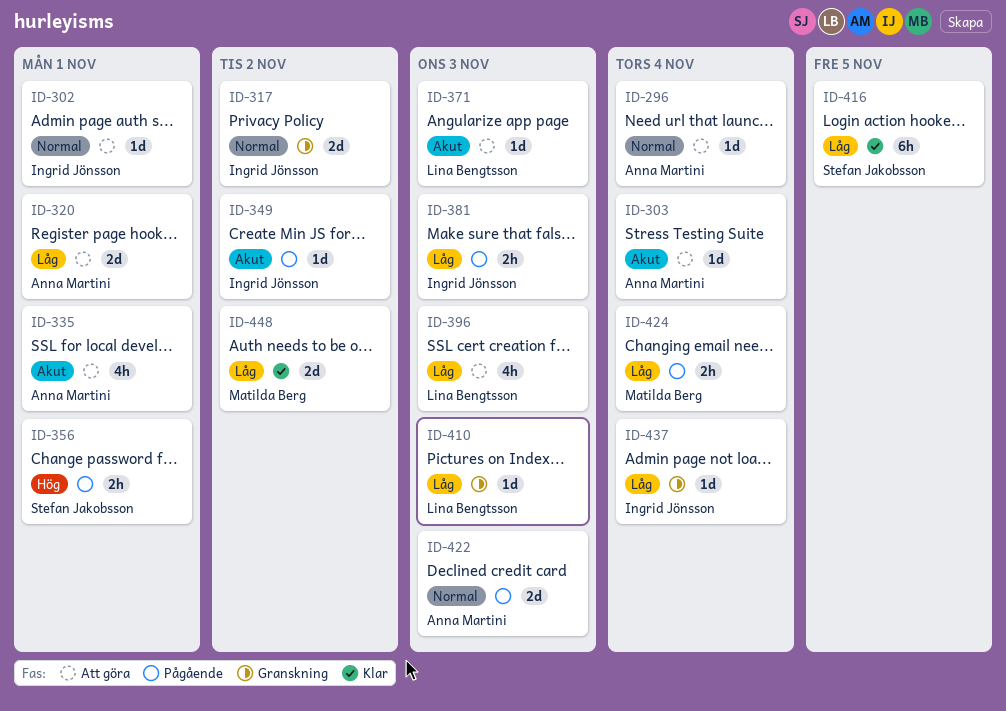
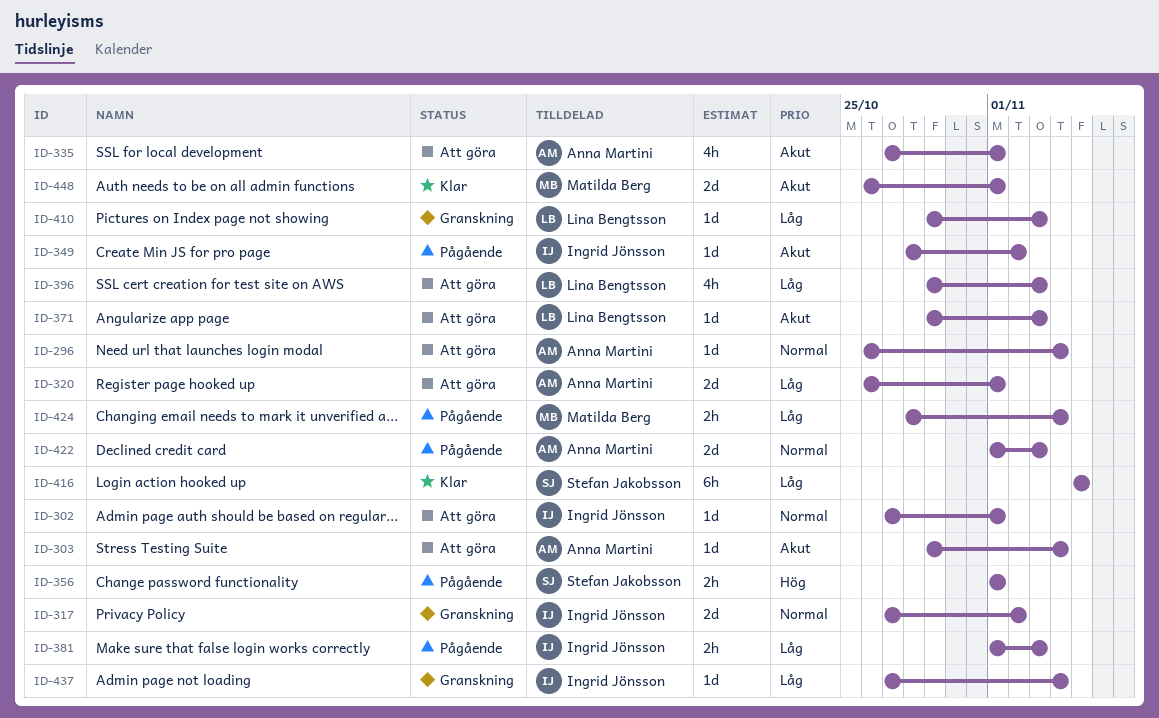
ID-448, priority: Låg -> Akut
ID-448, due: Nov 2 -> Nov 1

